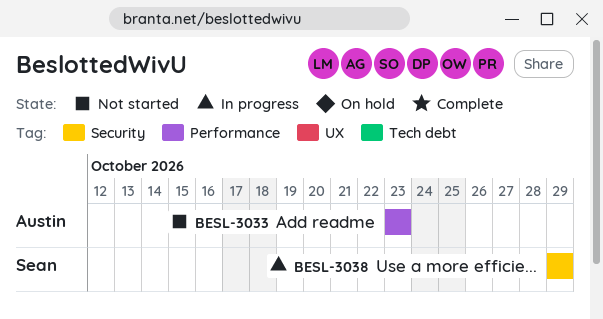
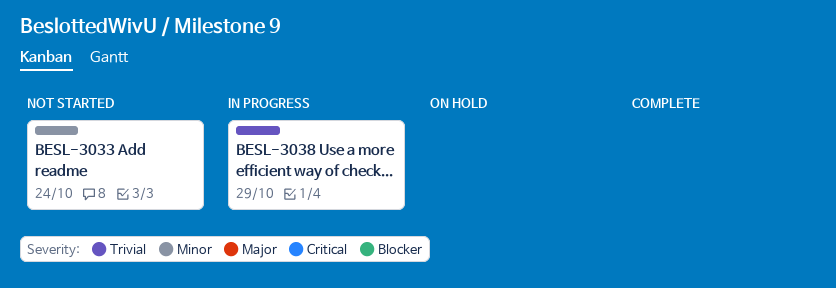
BESL-3033, due: Oct 23 -> Oct 24

